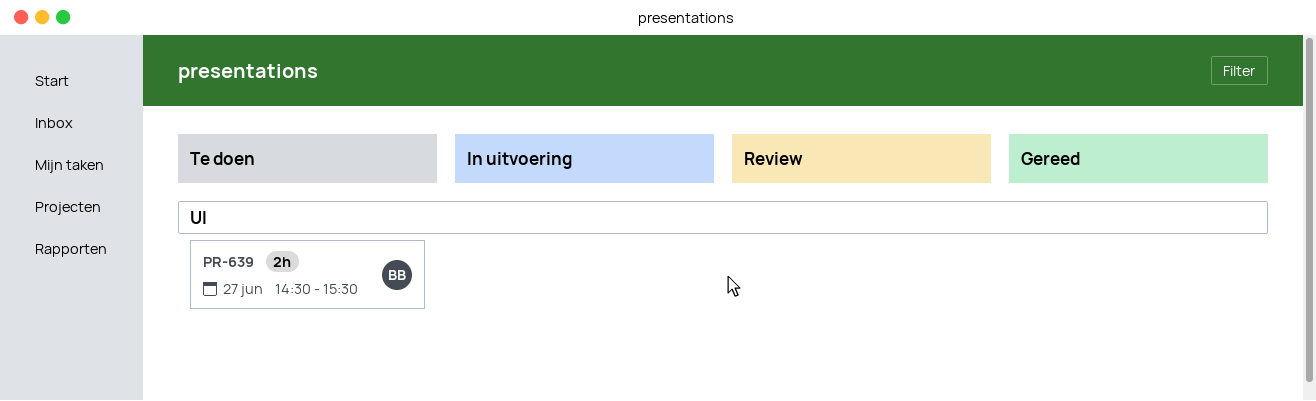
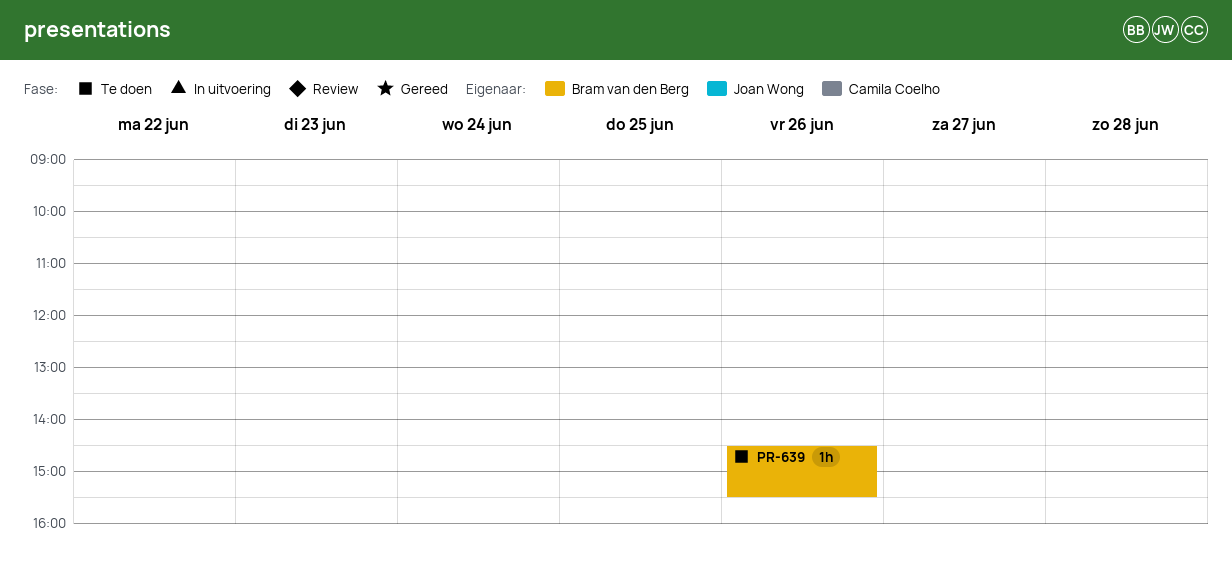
PR-639, estimate: 2h -> 1h
PR-639, day: Jun 27 -> Jun 26

